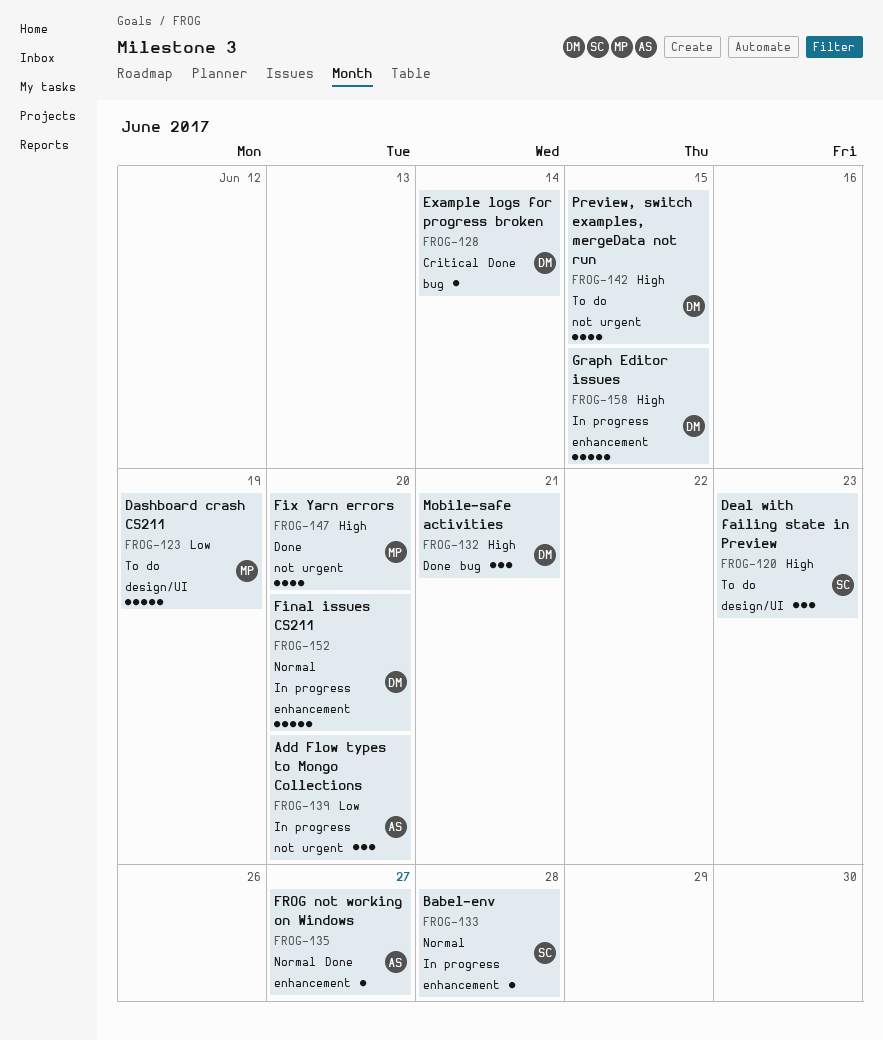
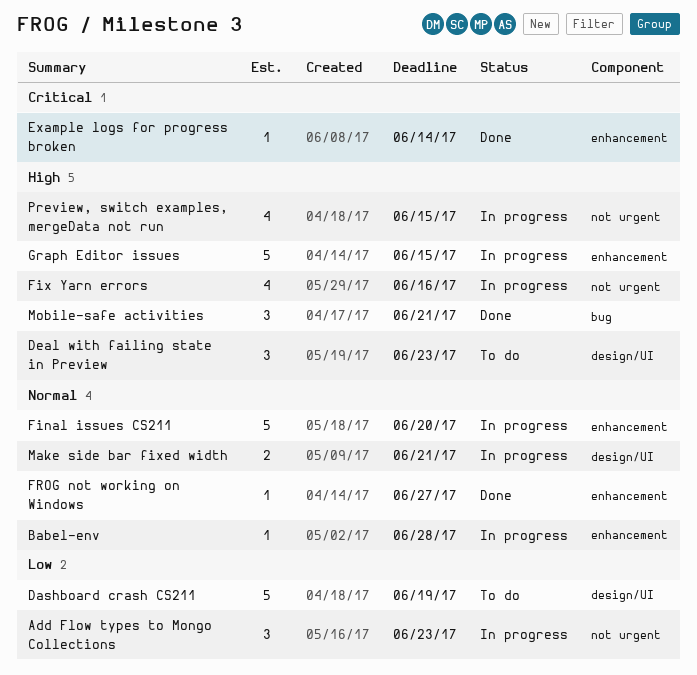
Add Flow types to Mongo Collections, due: Jun 20 -> Jun 23
Example logs for progress broken, label: bug -> enhancement
Fix Yarn errors, status: Done -> In progress
Fix Yarn errors, due: Jun 20 -> Jun 16
Make side bar fixed width: none -> present
Preview, switch examples, mergeData not run, status: To do -> In progress

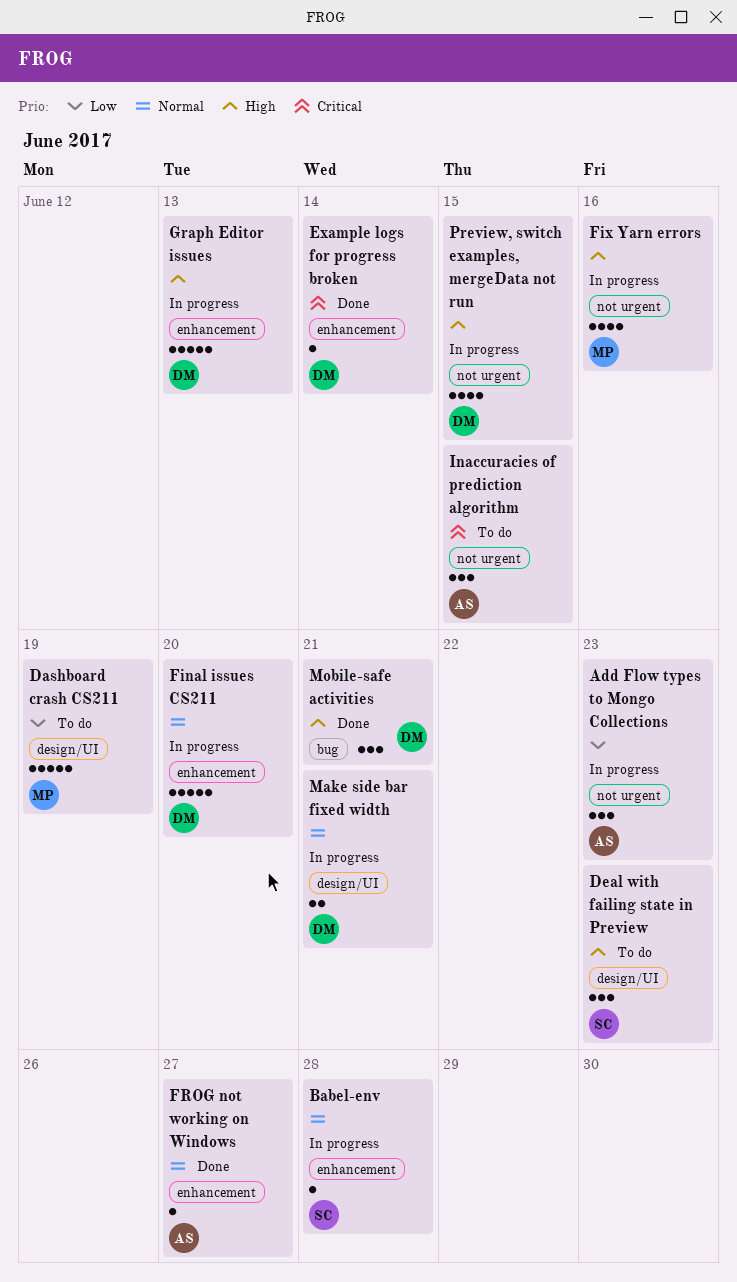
Graph Editor issues, due: Jun 15 -> Jun 13
Inaccuracies of prediction algorithm: none -> present

